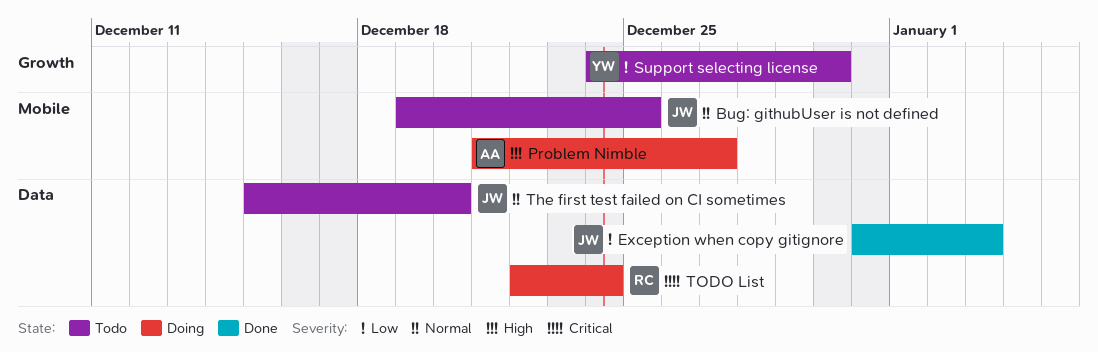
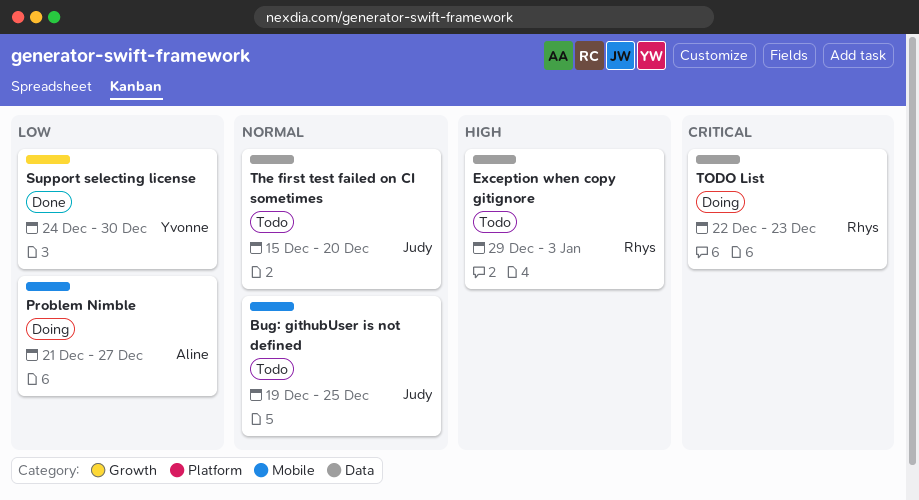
Exception when copy gitignore, status: Done -> Todo
Exception when copy gitignore, owner: Judy -> Rhys
Exception when copy gitignore, priority: Low -> High
Exception when copy gitignore, start: Dec 31 -> Dec 29
Problem Nimble, priority: High -> Low
Support selecting license, status: Todo -> Done
TODO List, due: Dec 24 -> Dec 23

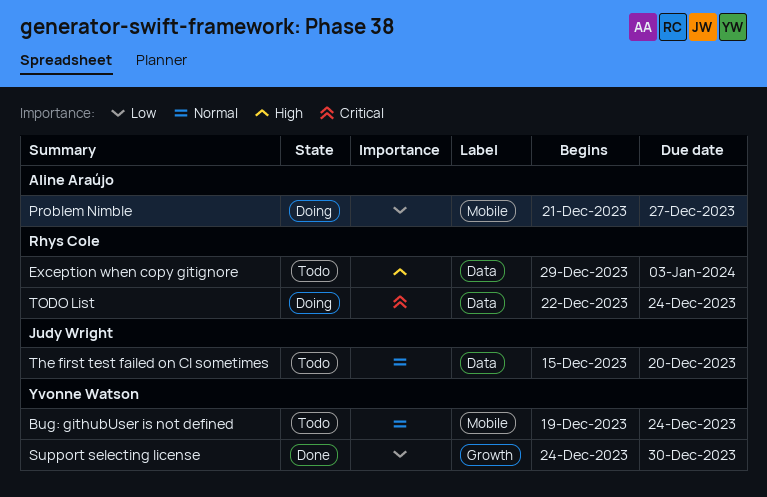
Bug: githubUser is not defined, owner: Judy Wright -> Yvonne Watson
Bug: githubUser is not defined, due: Dec 25 -> Dec 24
TODO List, due: Dec 23 -> Dec 24

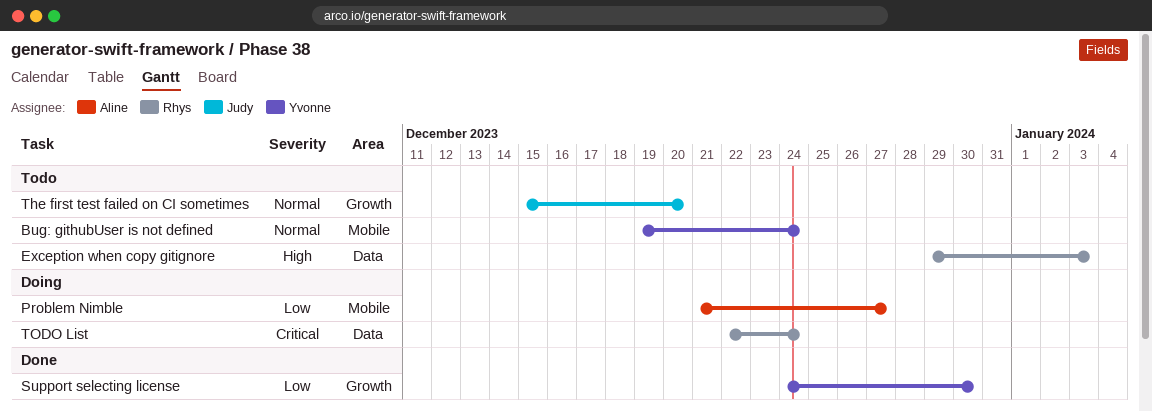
The first test failed on CI sometimes, label: Data -> Growth

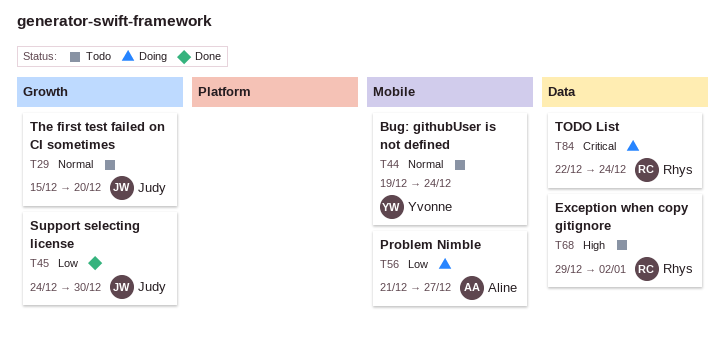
Exception when copy gitignore, due: Jan 3 -> Jan 2
Support selecting license, owner: Yvonne -> Judy

